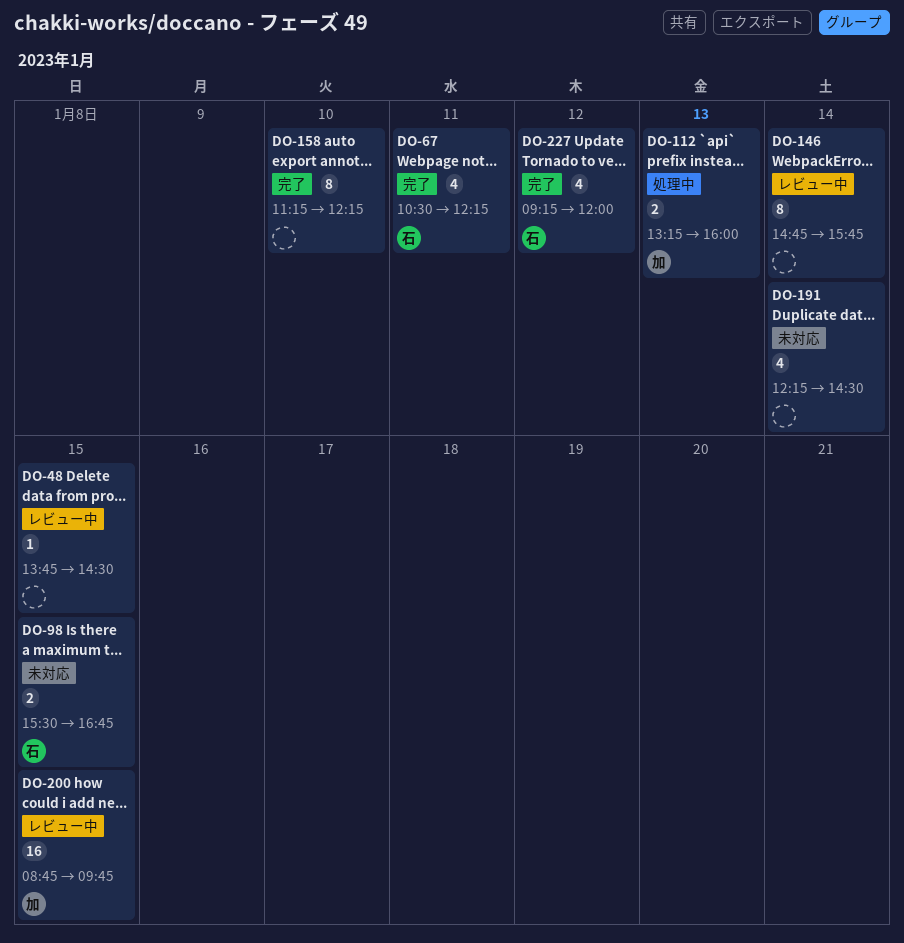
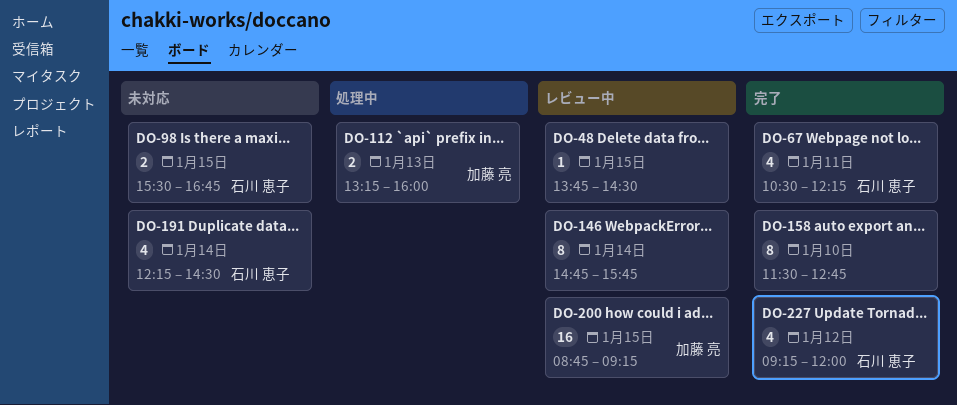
DO-158, begins: 11:15 -> 11:30
DO-158, ends: 12:15 -> 12:45
DO-191, owner: none -> 石川 恵子
DO-200, ends: 09:45 -> 09:15

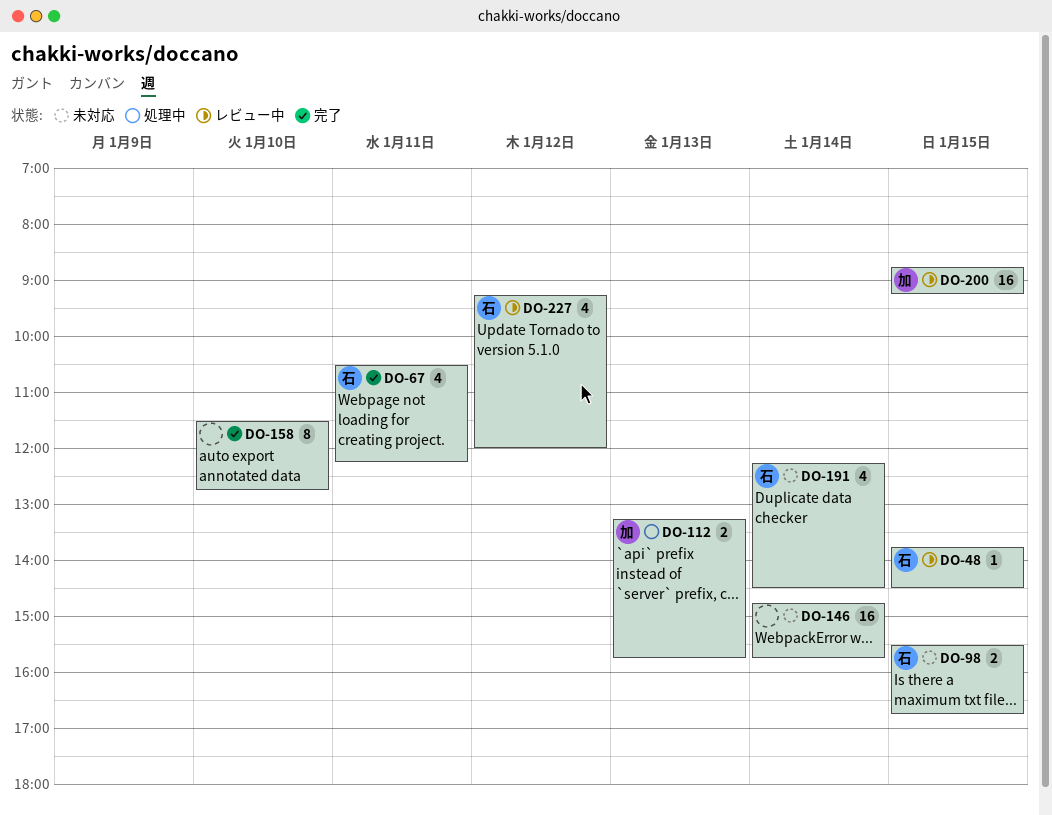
DO-48, owner: none -> 石川 恵子
DO-112, ends: 16:00 -> 15:45
DO-146, status: レビュー中 -> 未対応
DO-146, estimate: 8 -> 16
DO-227, status: 完了 -> レビュー中

